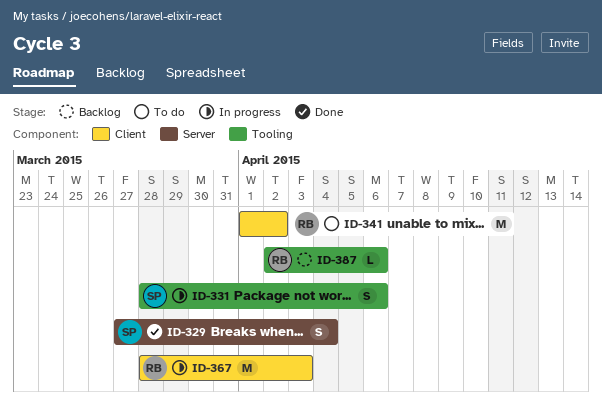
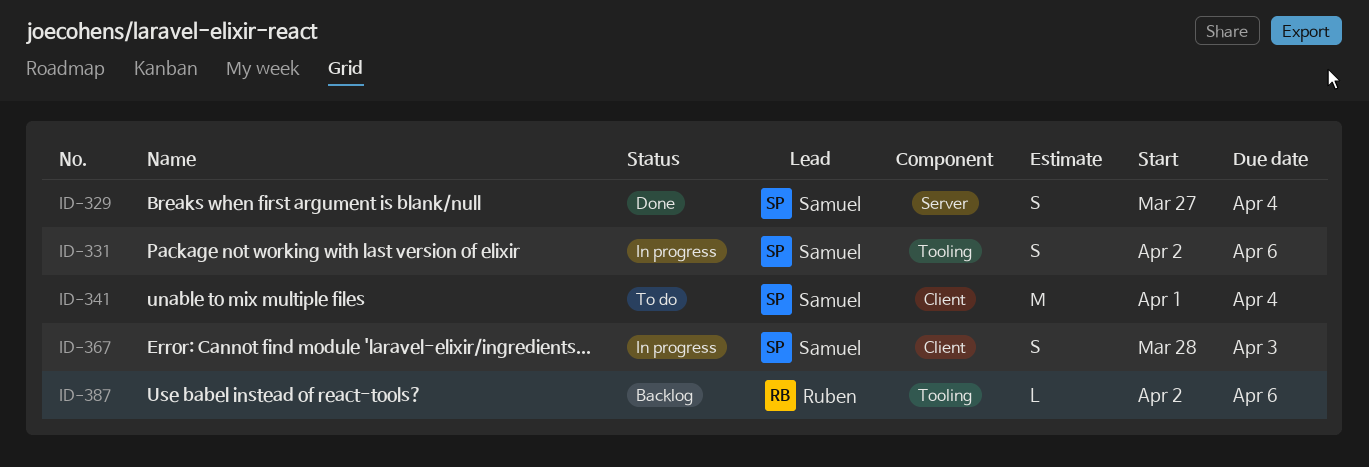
ID-331, start: Mar 28 -> Apr 2
ID-341, owner: Ruben -> Samuel
ID-341, due: Apr 2 -> Apr 4
ID-367, owner: Ruben -> Samuel
ID-367, estimate: M -> S

